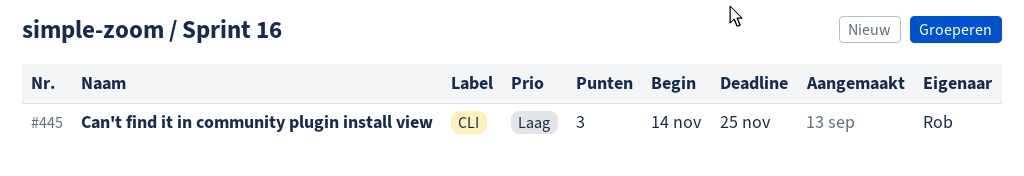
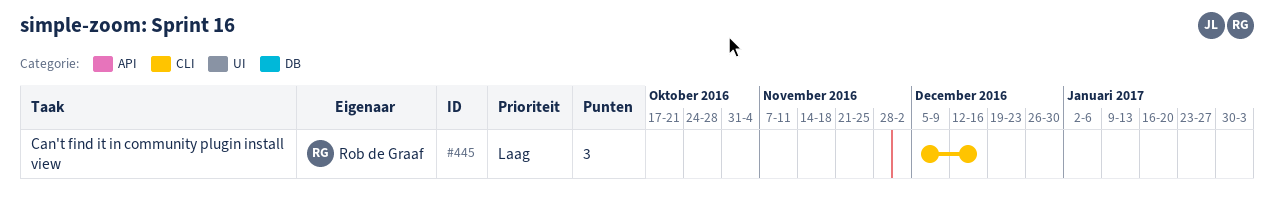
#445, start: Nov 14 -> Dec 5
#445, due: Nov 25 -> Dec 16

